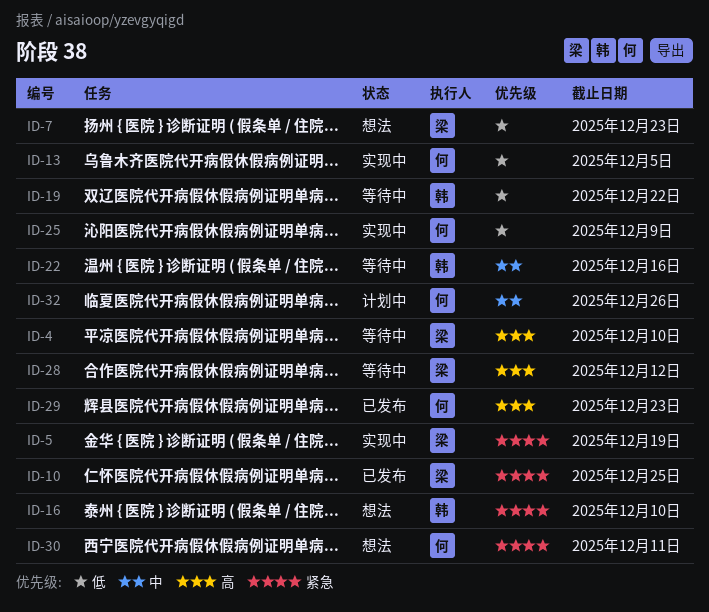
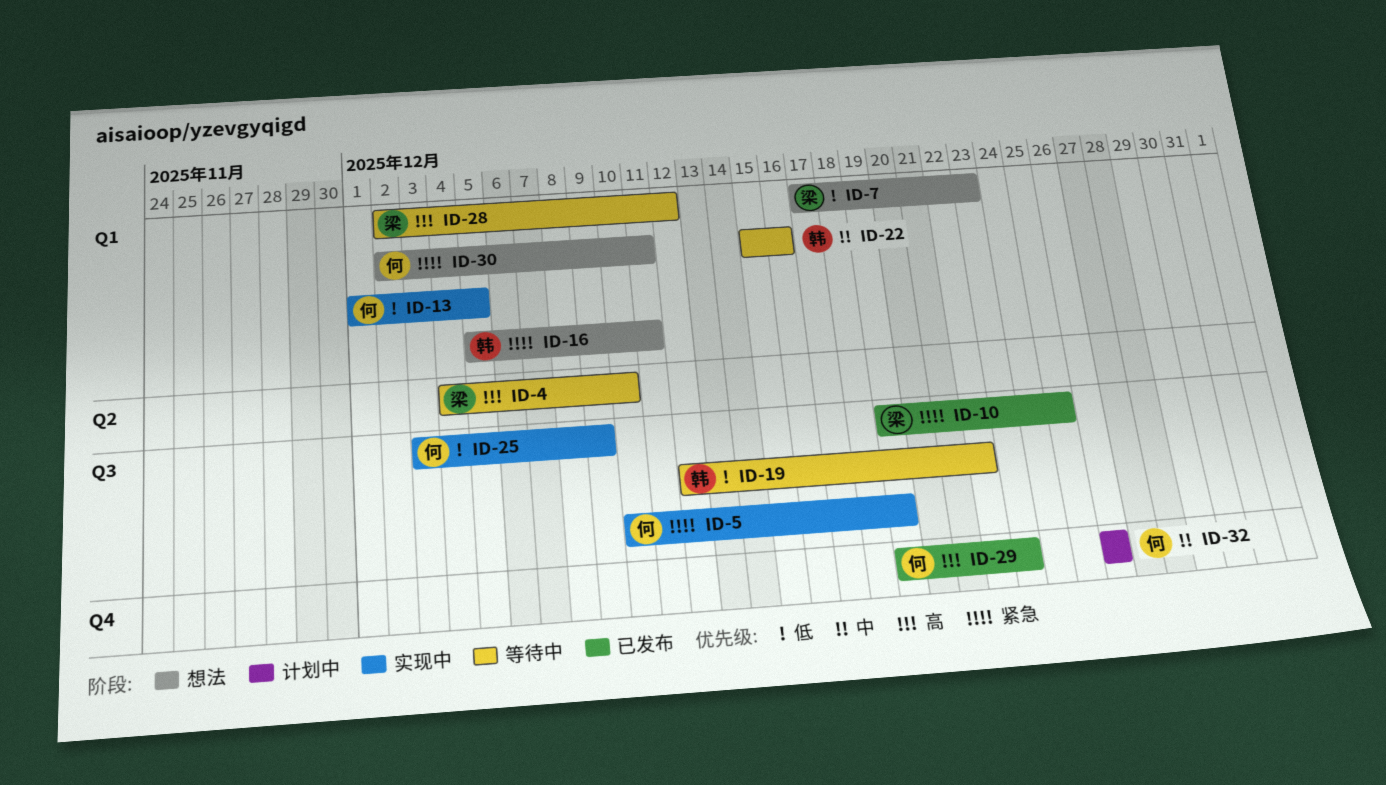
ID-5, owner: 梁 -> 何
ID-16, due: Dec 10 -> Dec 11

